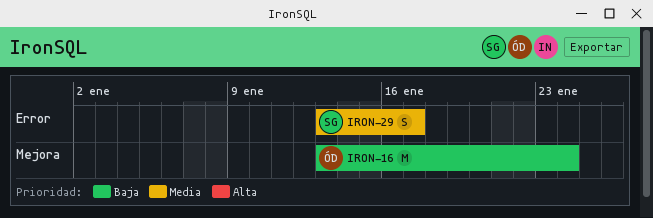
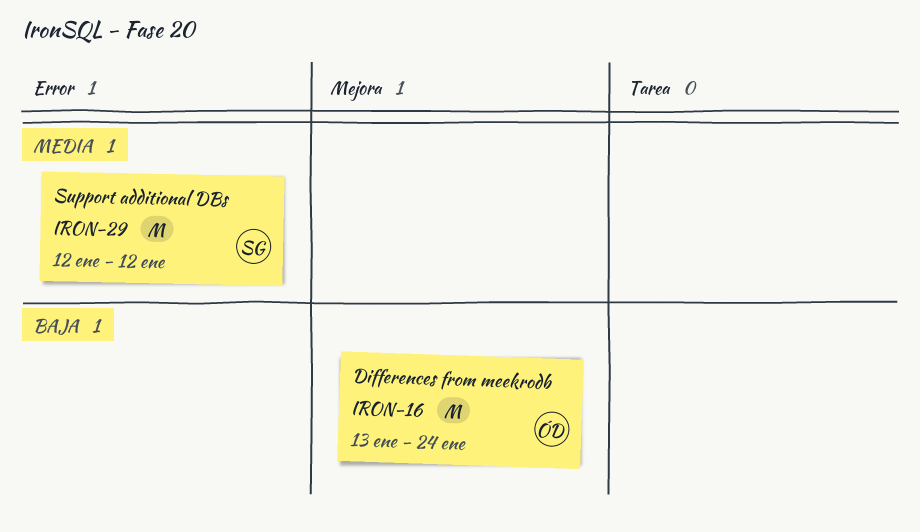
IRON-29, estimate: S -> M
IRON-29, start: Jan 13 -> Jan 12
IRON-29, due: Jan 17 -> Jan 12

